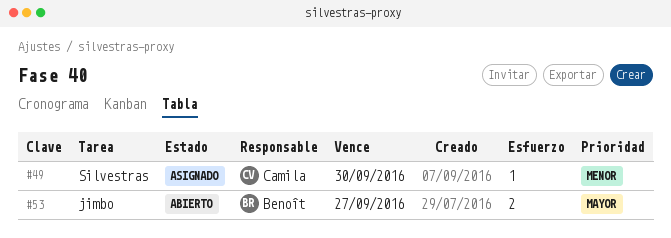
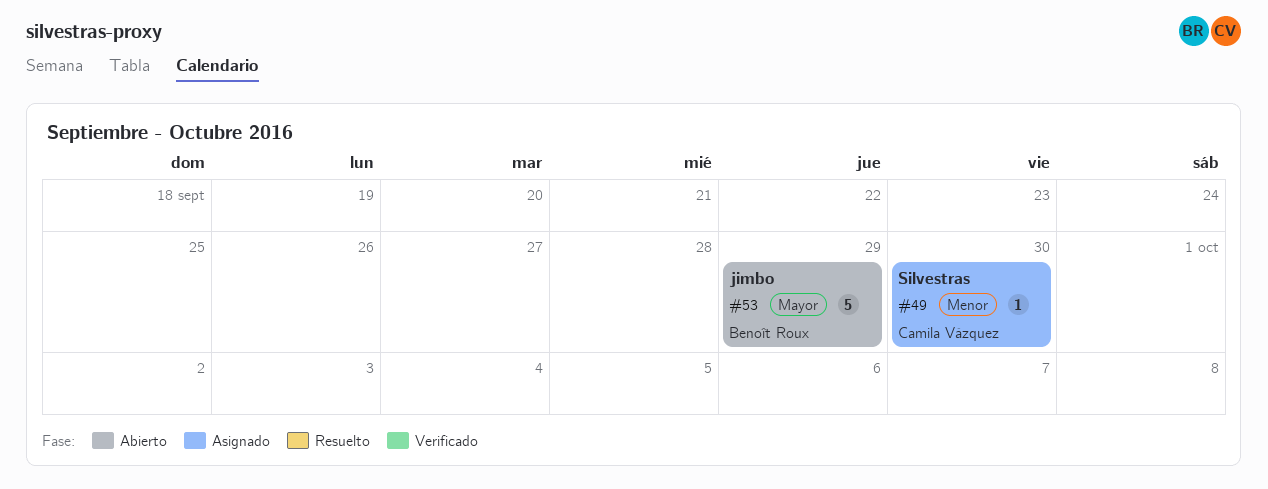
#53, estimate: 2 -> 5
#53, due: Sep 27 -> Sep 29

